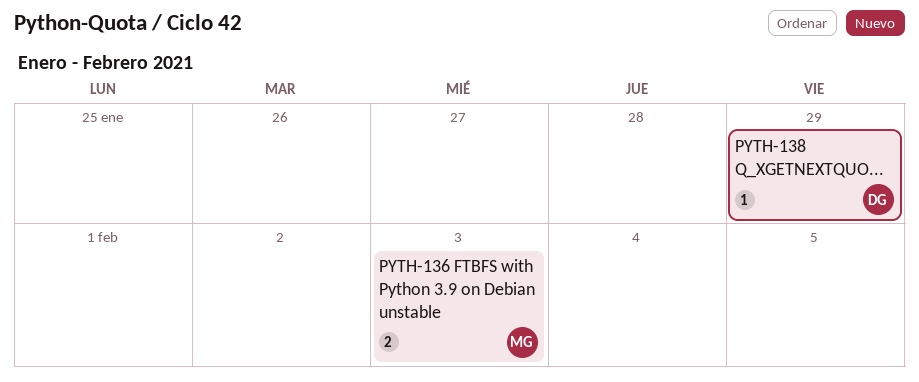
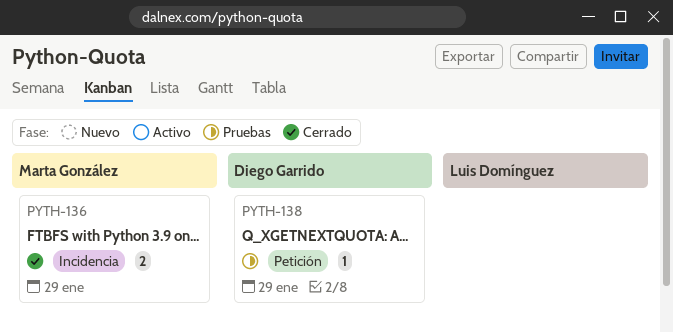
PYTH-136, due: Feb 3 -> Jan 29

